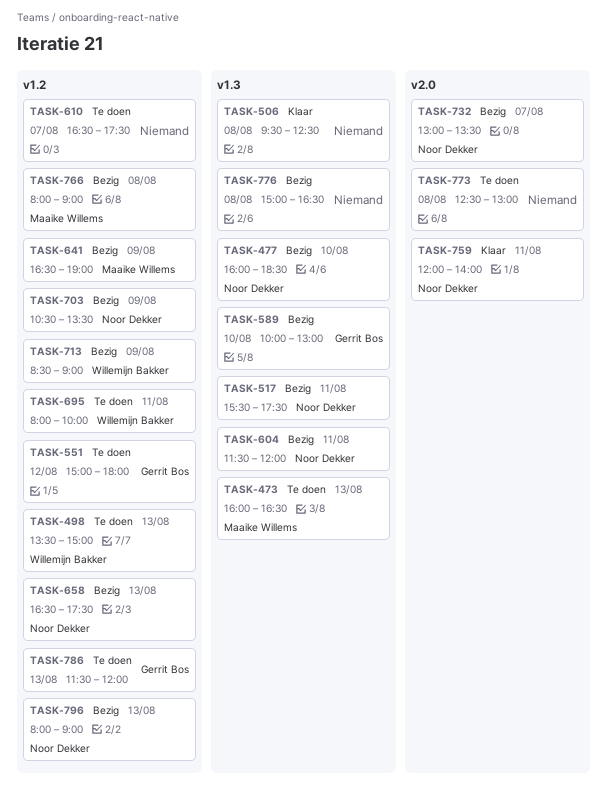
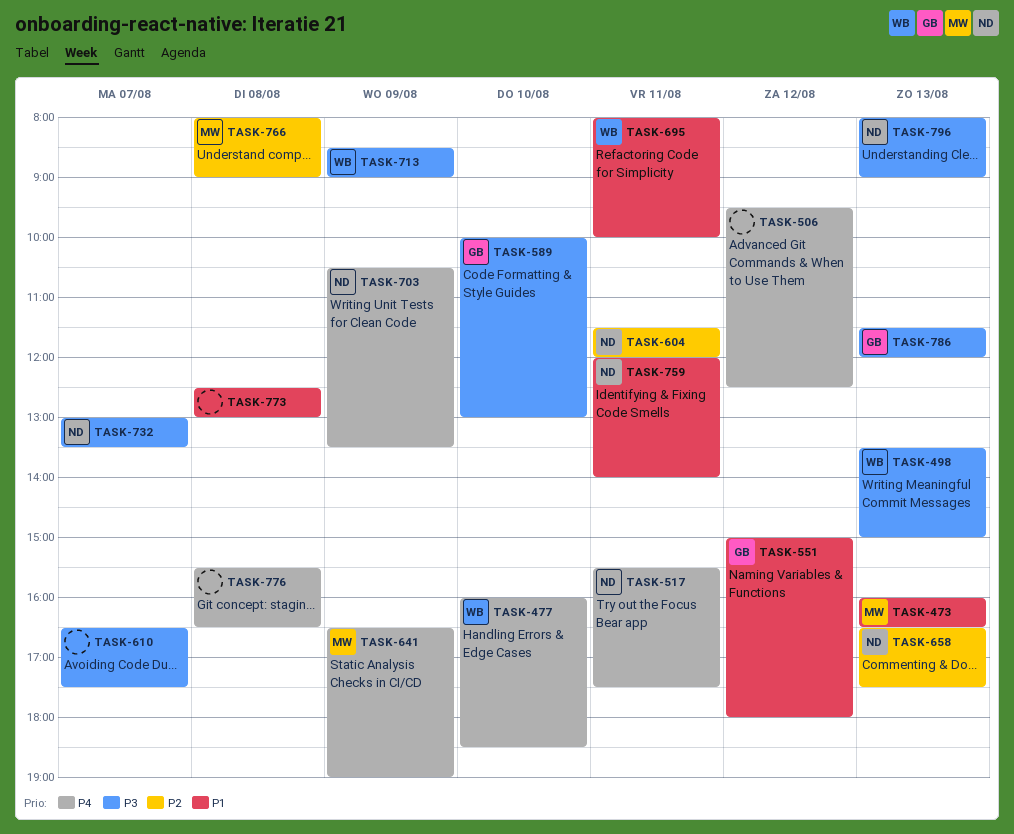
TASK-477, owner: Noor Dekker -> Willemijn Bakker
TASK-506, day: Aug 8 -> Aug 12
TASK-776, begins: 15:00 -> 15:30

